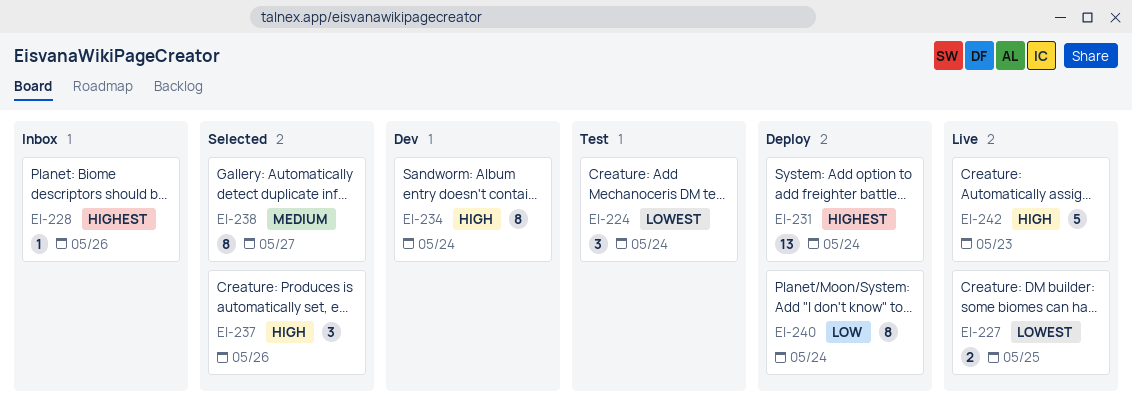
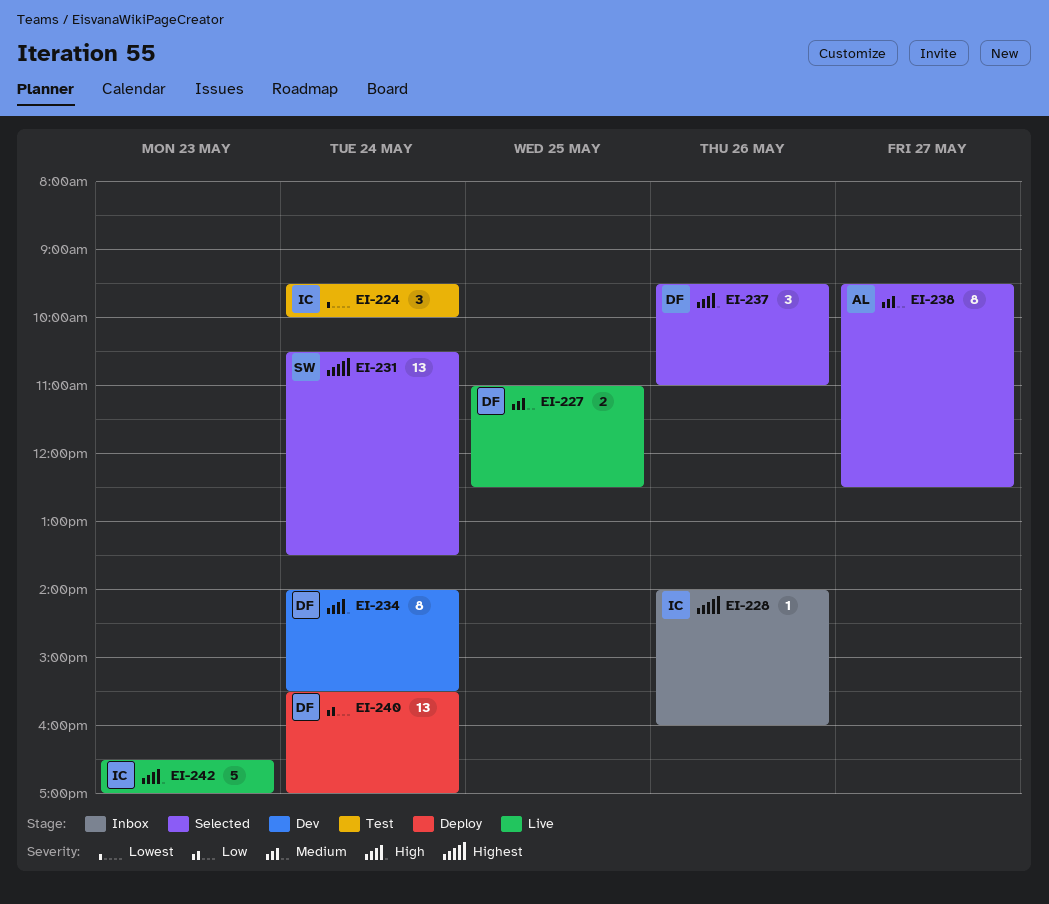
EI-227, priority: Lowest -> Medium
EI-231, status: Deploy -> Selected
EI-240, estimate: 8 -> 13

